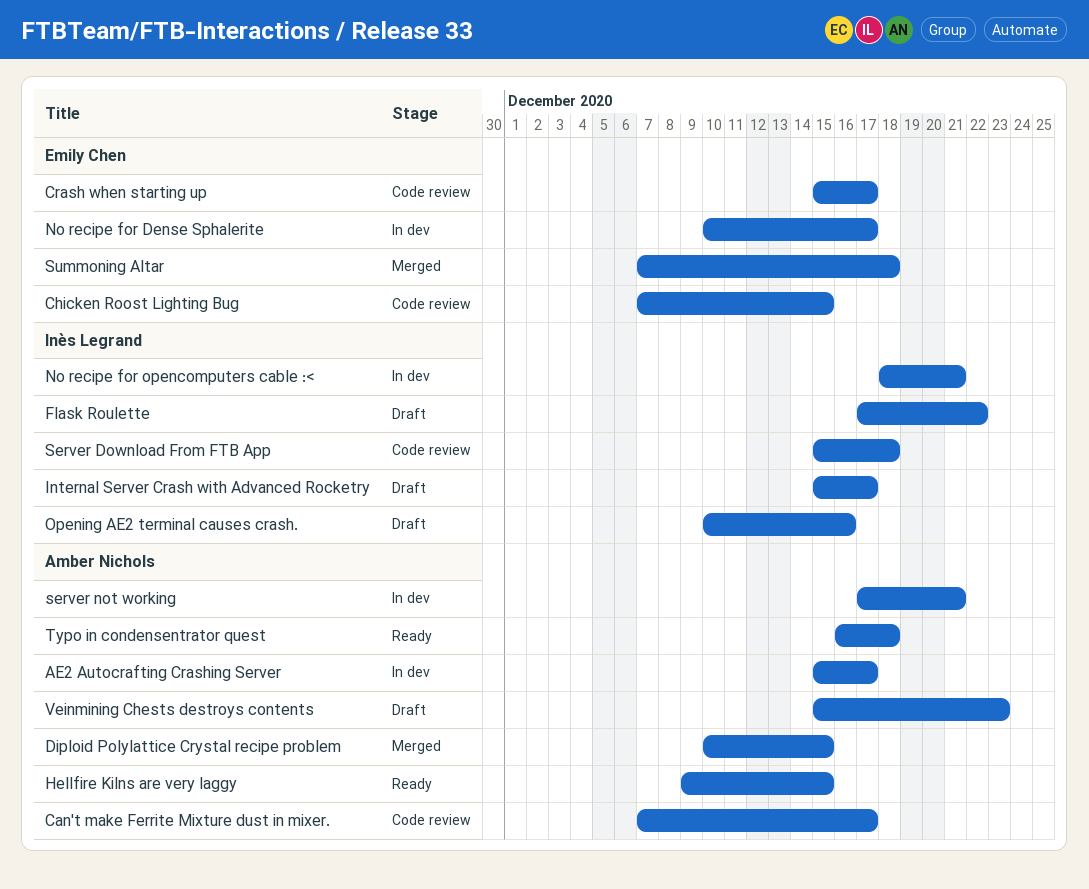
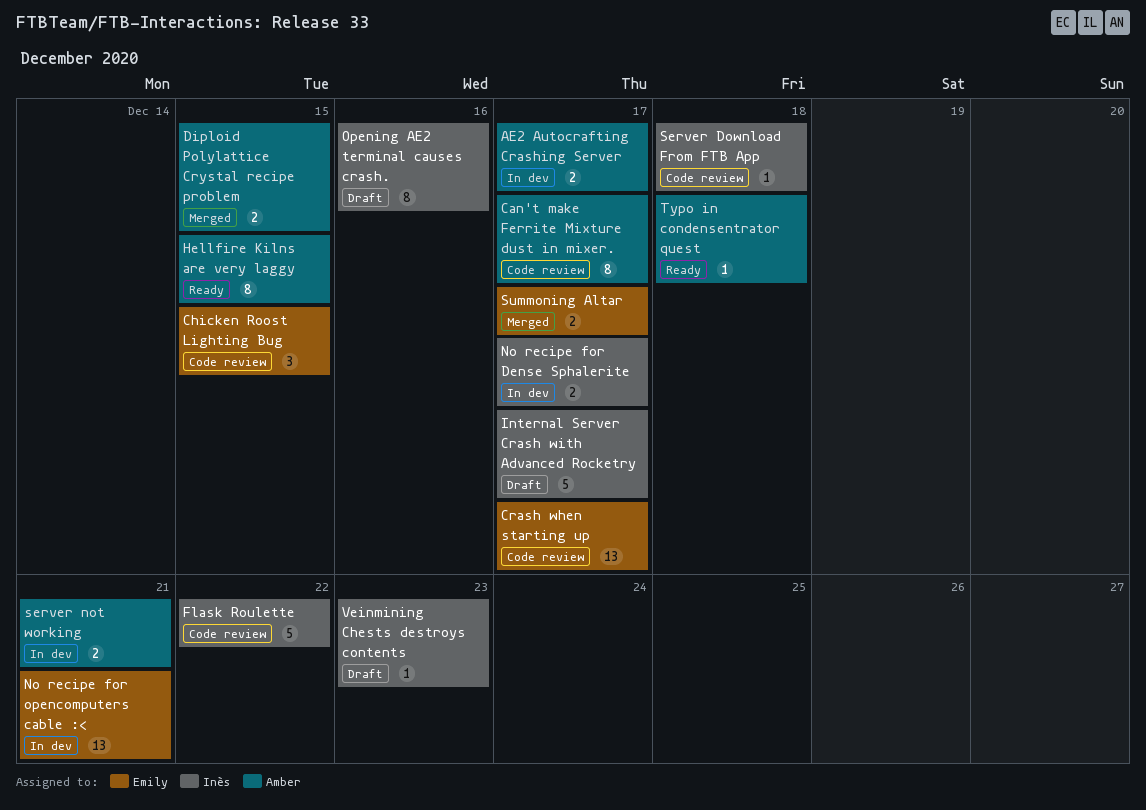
Flask Roulette, status: Draft -> Code review
No recipe for Dense Sphalerite, owner: Emily Chen -> Inès Legrand
No recipe for opencomputers cable :<, owner: Inès Legrand -> Emily Chen
Summoning Altar, due: Dec 18 -> Dec 17
Veinmining Chests destroys contents, owner: Amber Nichols -> Inès Legrand

